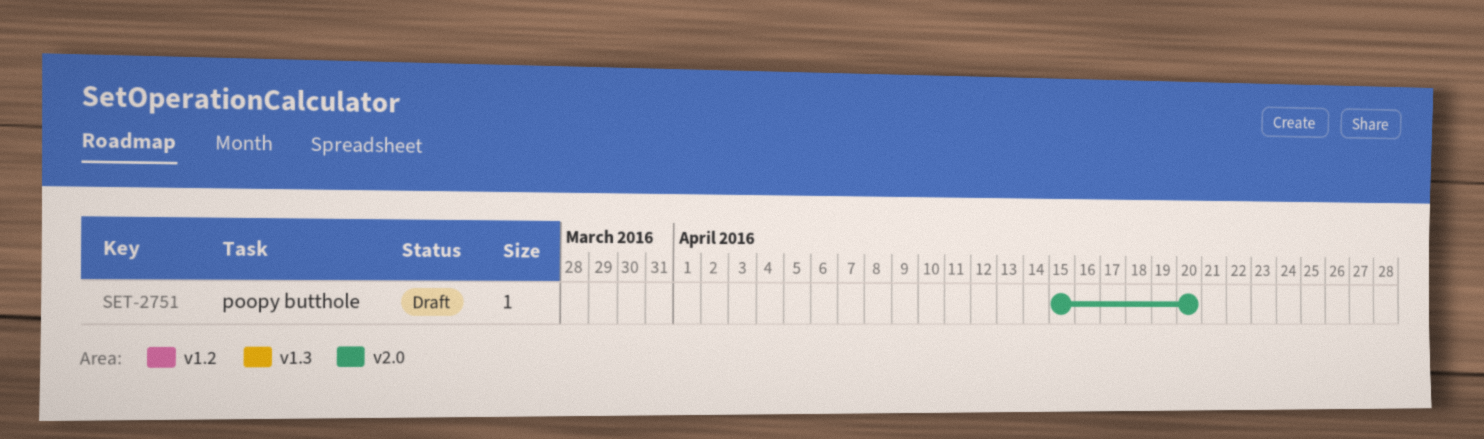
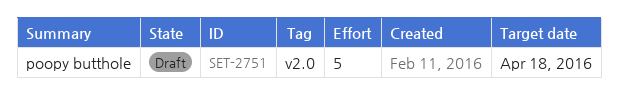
SET-2751, estimate: 1 -> 5
SET-2751, due: Apr 20 -> Apr 18

